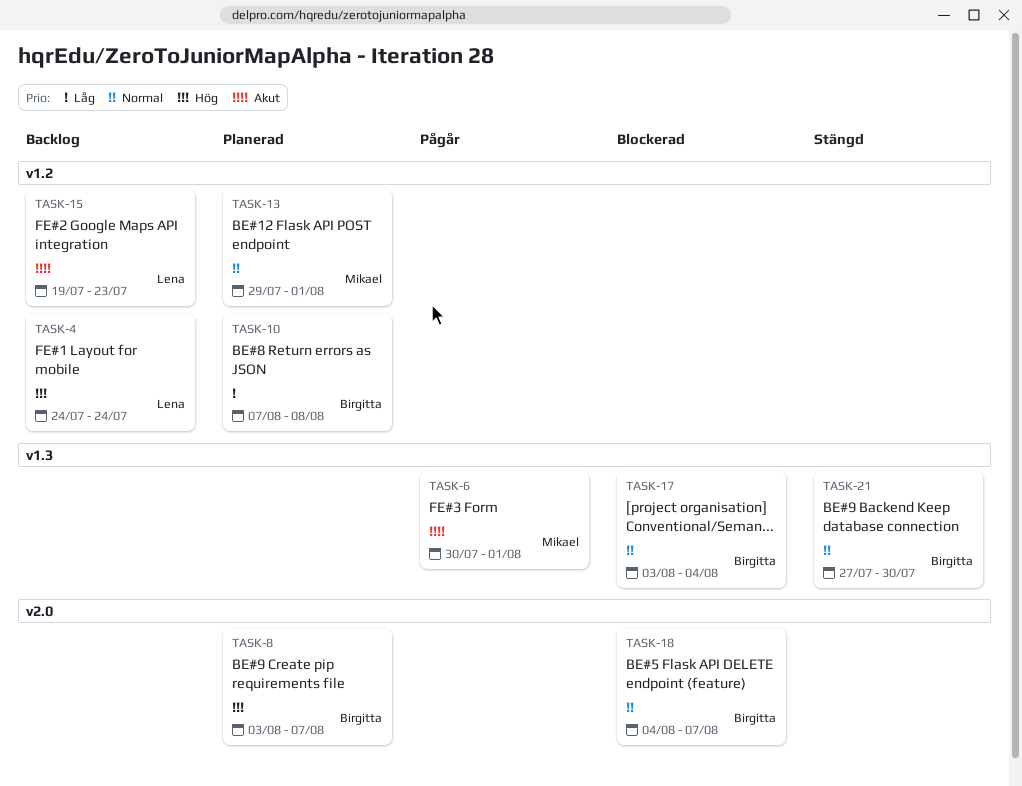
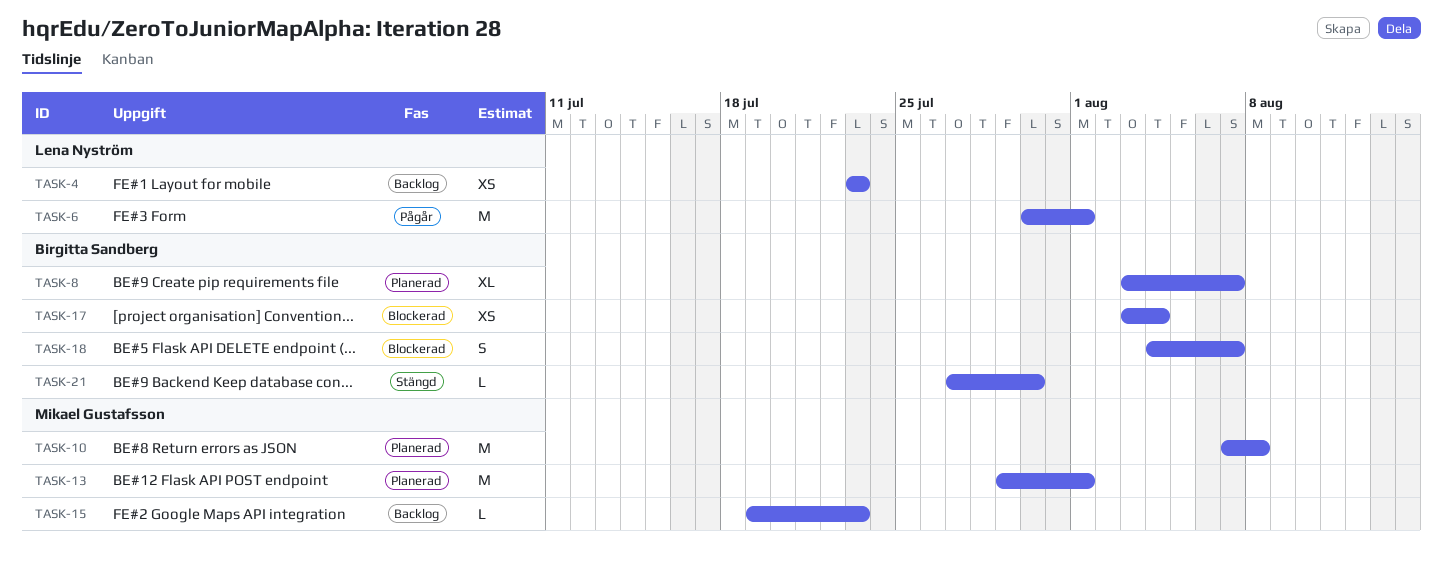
TASK-4, start: Jul 24 -> Jul 23
TASK-4, due: Jul 24 -> Jul 23
TASK-6, owner: Mikael Gustafsson -> Lena Nyström
TASK-10, owner: Birgitta Sandberg -> Mikael Gustafsson
TASK-15, owner: Lena Nyström -> Mikael Gustafsson

